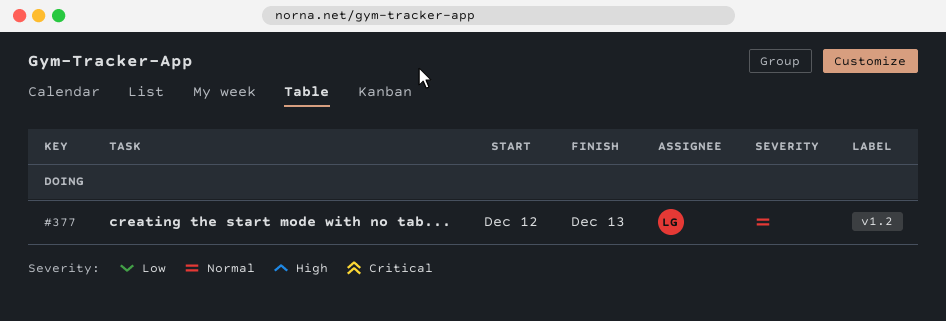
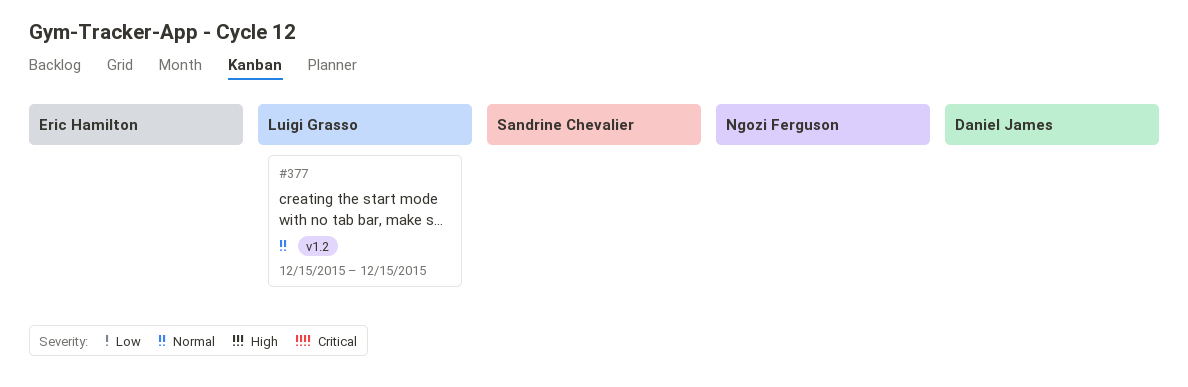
#377, start: Dec 12 -> Dec 15
#377, due: Dec 13 -> Dec 15

